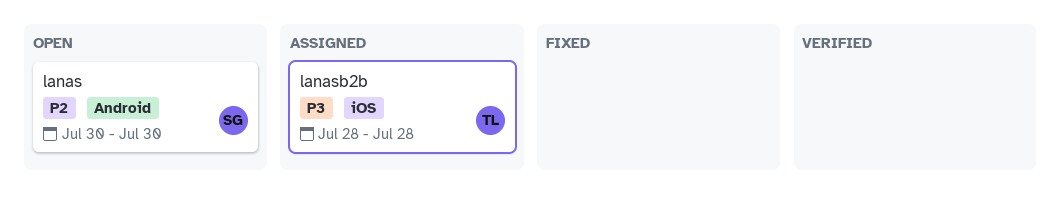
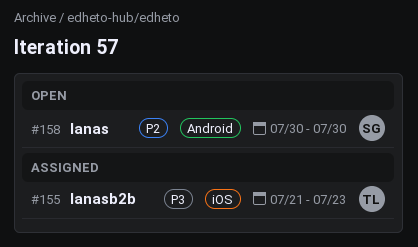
lanasb2b, start: Jul 28 -> Jul 21
lanasb2b, due: Jul 28 -> Jul 23

